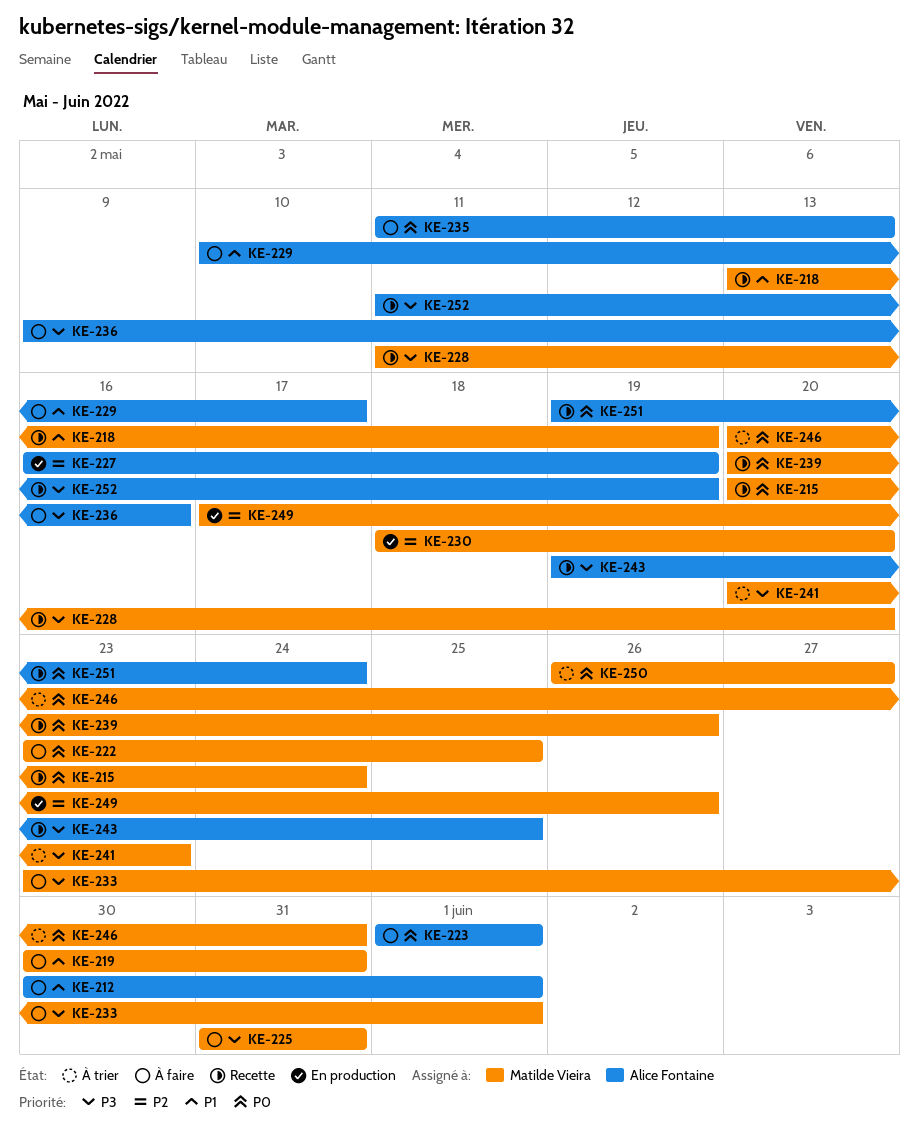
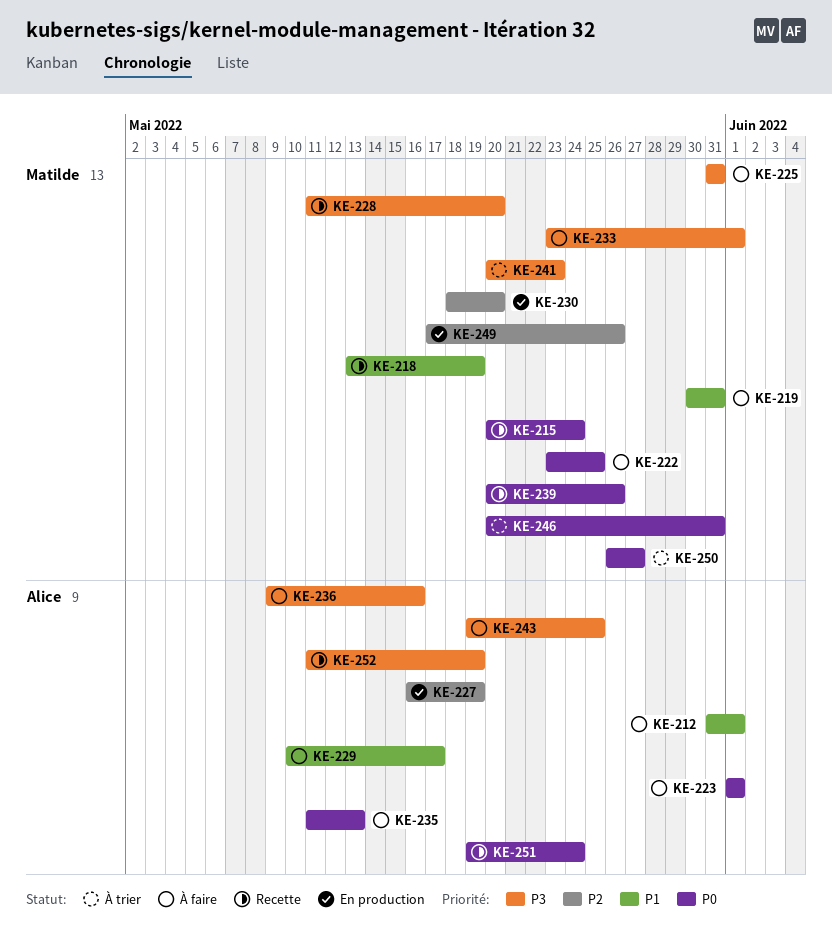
KE-212, start: May 30 -> May 31
KE-243, status: Recette -> À faire

